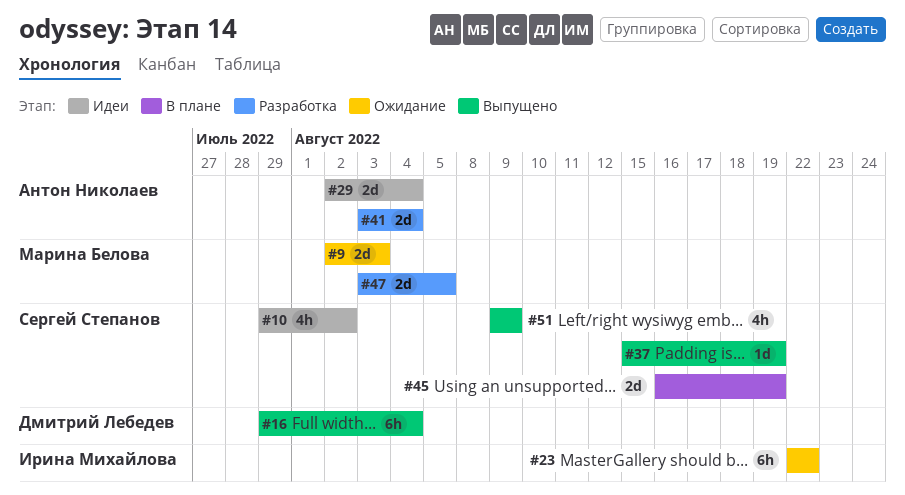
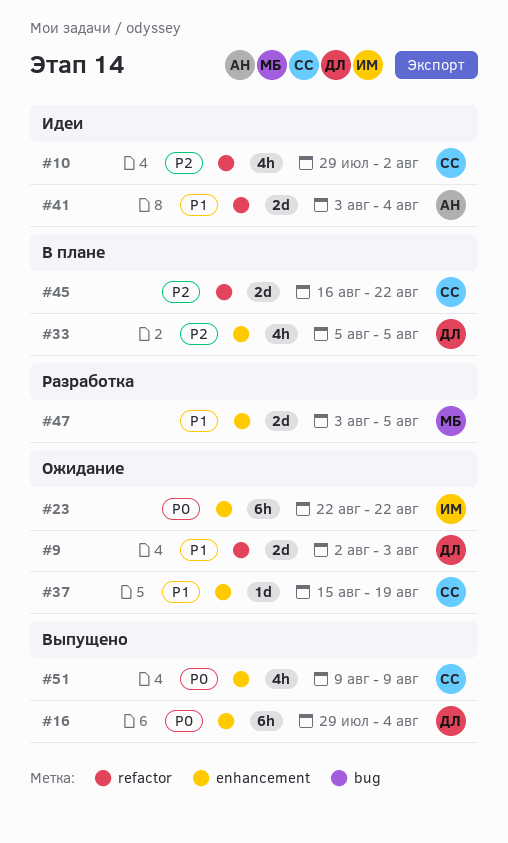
#9, owner: Марина Белова -> Дмитрий Лебедев
#29: present -> none
#33: none -> present
#37, status: Выпущено -> Ожидание
#41, status: Разработка -> Идеи
#45, due: Aug 19 -> Aug 22

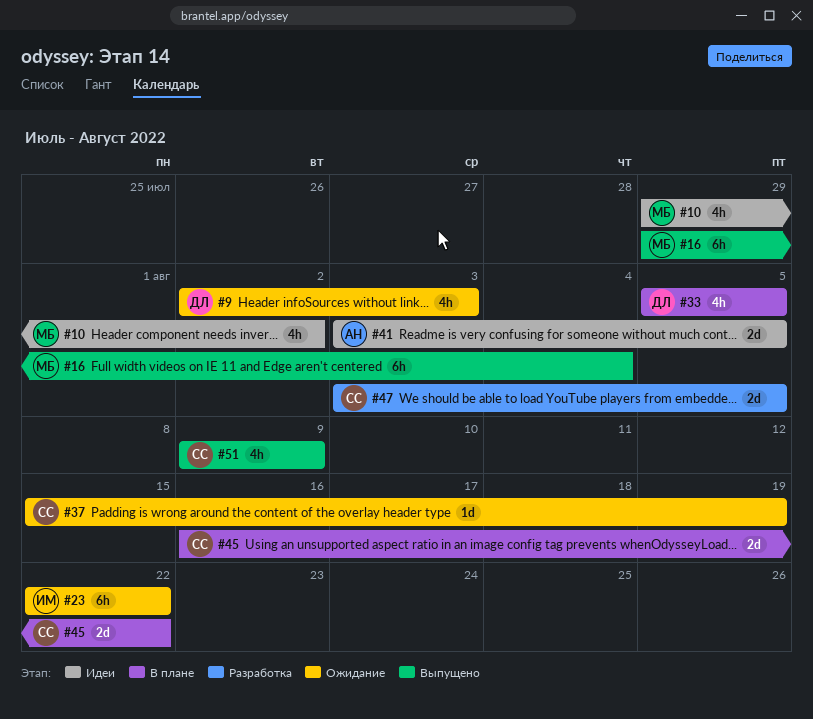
#9, estimate: 2d -> 4h
#10, owner: СС -> МБ
#16, owner: ДЛ -> МБ
#41, due: Aug 4 -> Aug 5
#47, owner: МБ -> СС

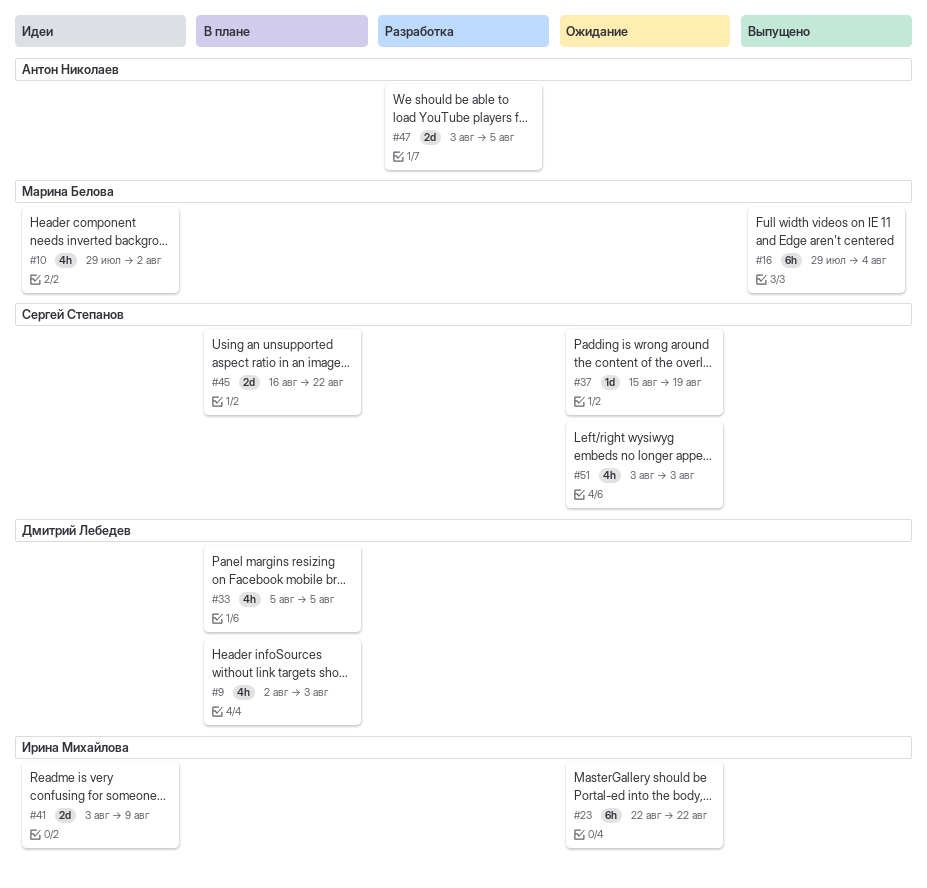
#9, status: Ожидание -> В плане
#41, owner: Антон Николаев -> Ирина Михайлова
#41, due: Aug 5 -> Aug 9
#47, owner: Сергей Степанов -> Антон Николаев
#51, status: Выпущено -> Ожидание
#51, start: Aug 9 -> Aug 3
#51, due: Aug 9 -> Aug 3

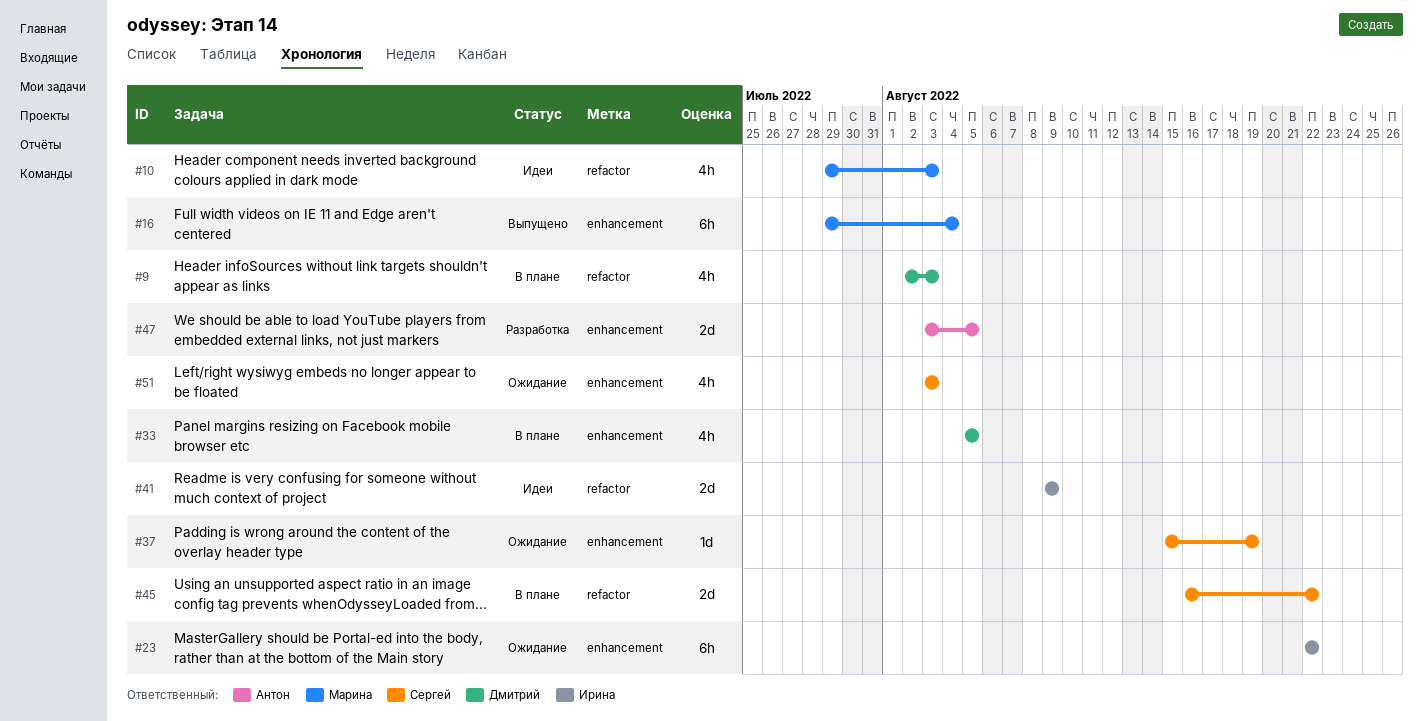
#10, due: Aug 2 -> Aug 3
#41, start: Aug 3 -> Aug 9

